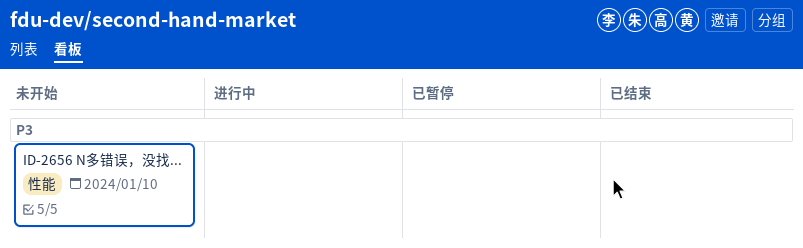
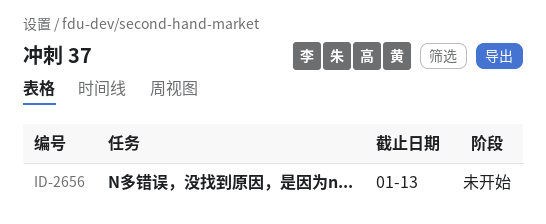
ID-2656, due: Jan 10 -> Jan 13

